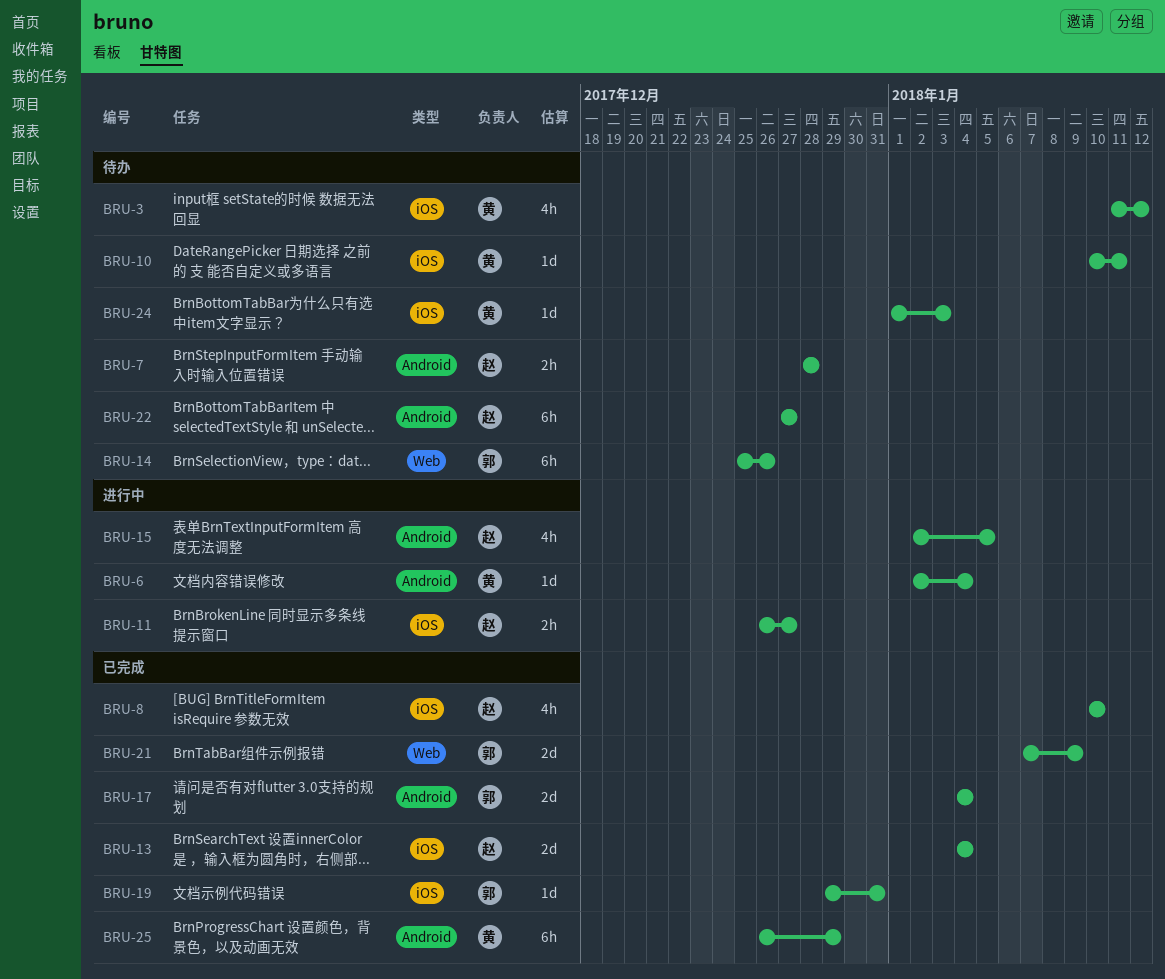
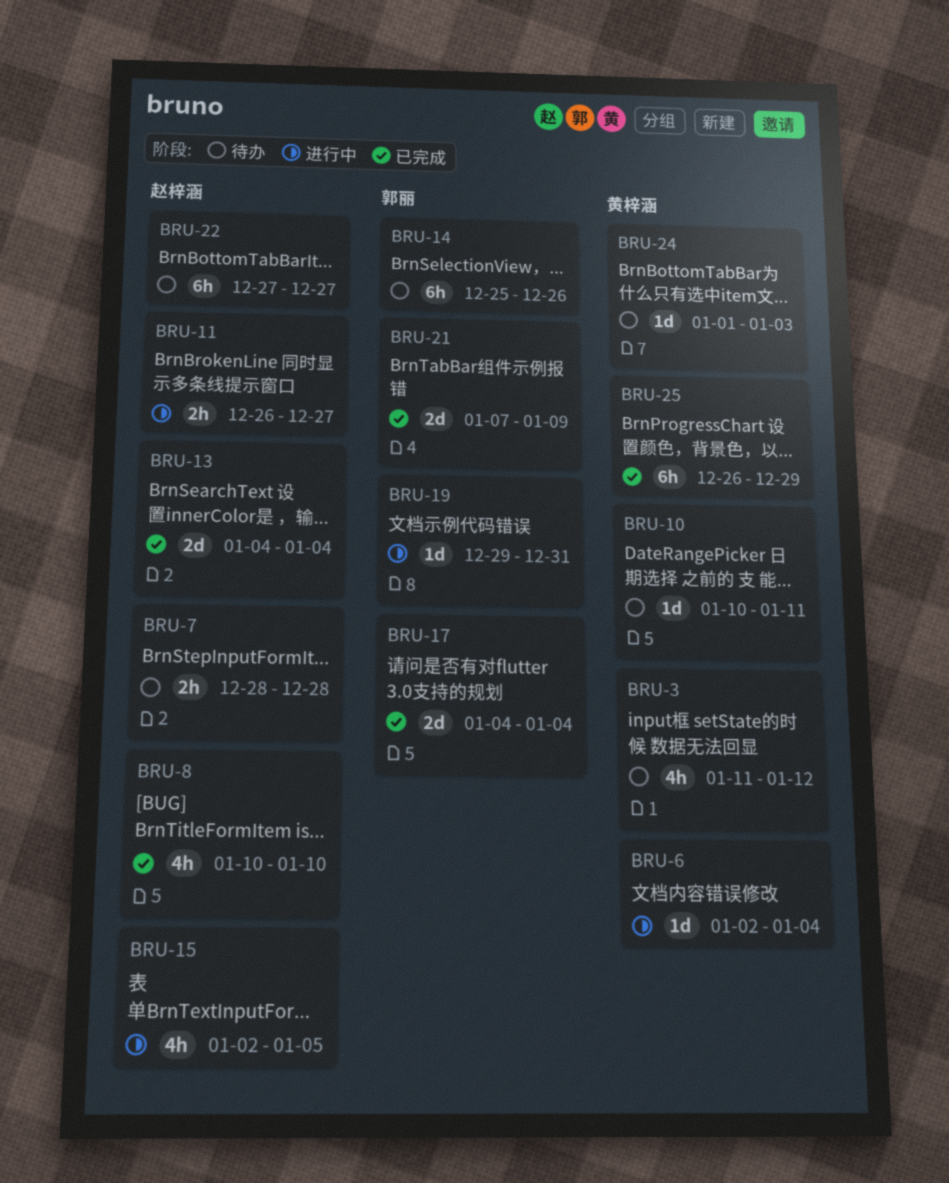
BRU-19, status: 已完成 -> 进行中

